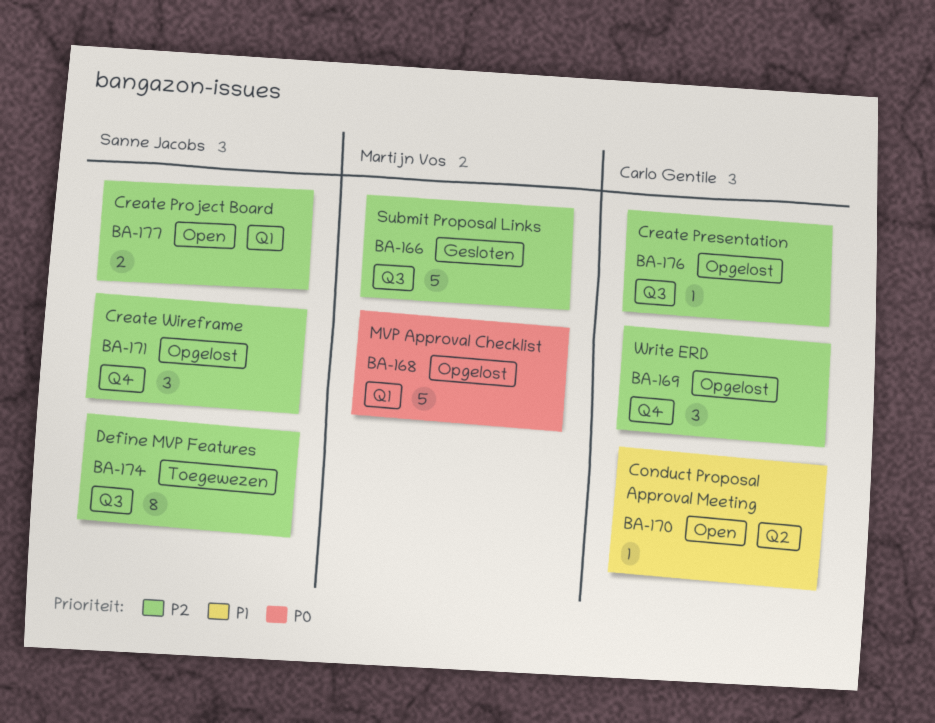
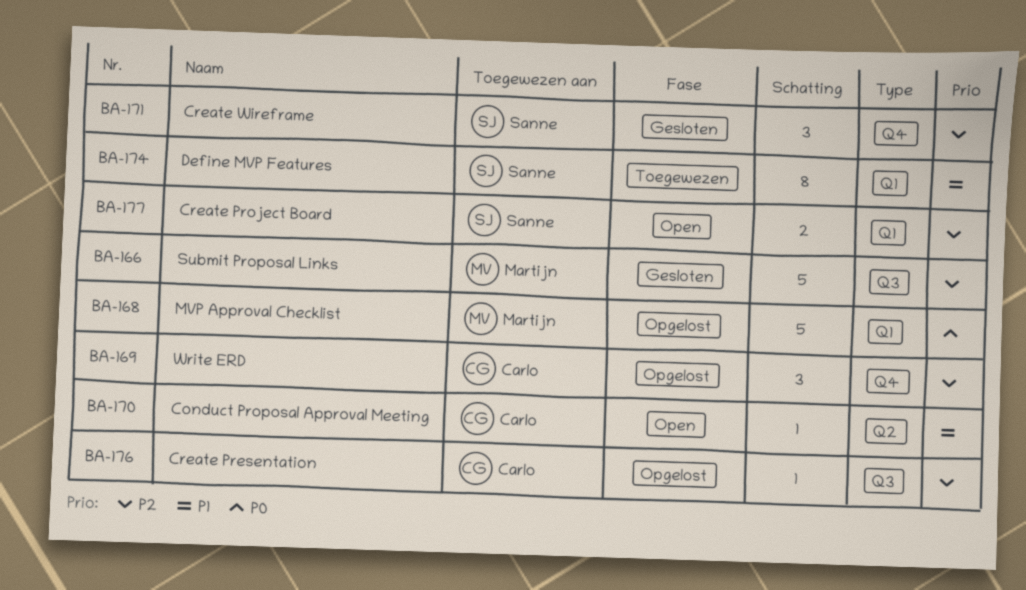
BA-171, status: Opgelost -> Gesloten
BA-174, priority: P2 -> P1
BA-174, label: Q3 -> Q1

